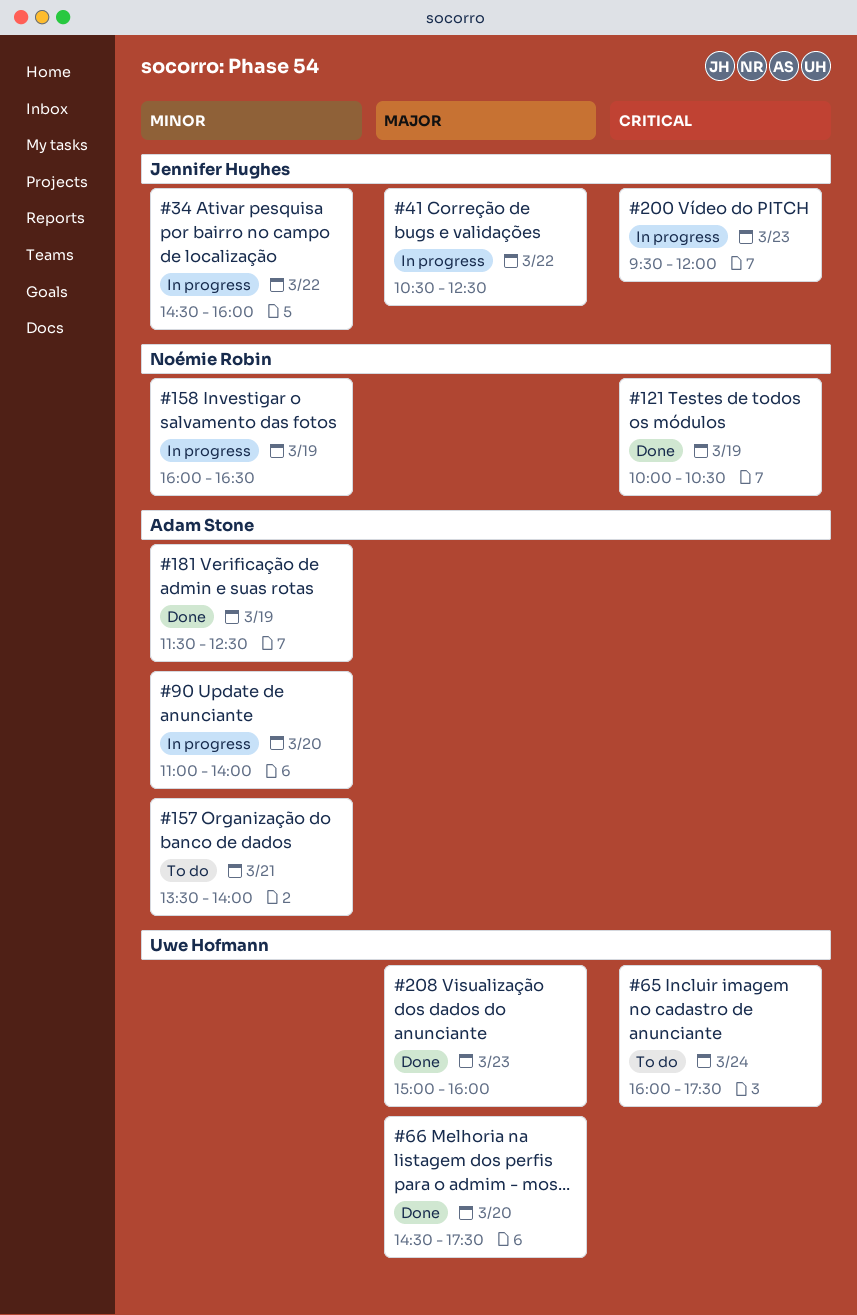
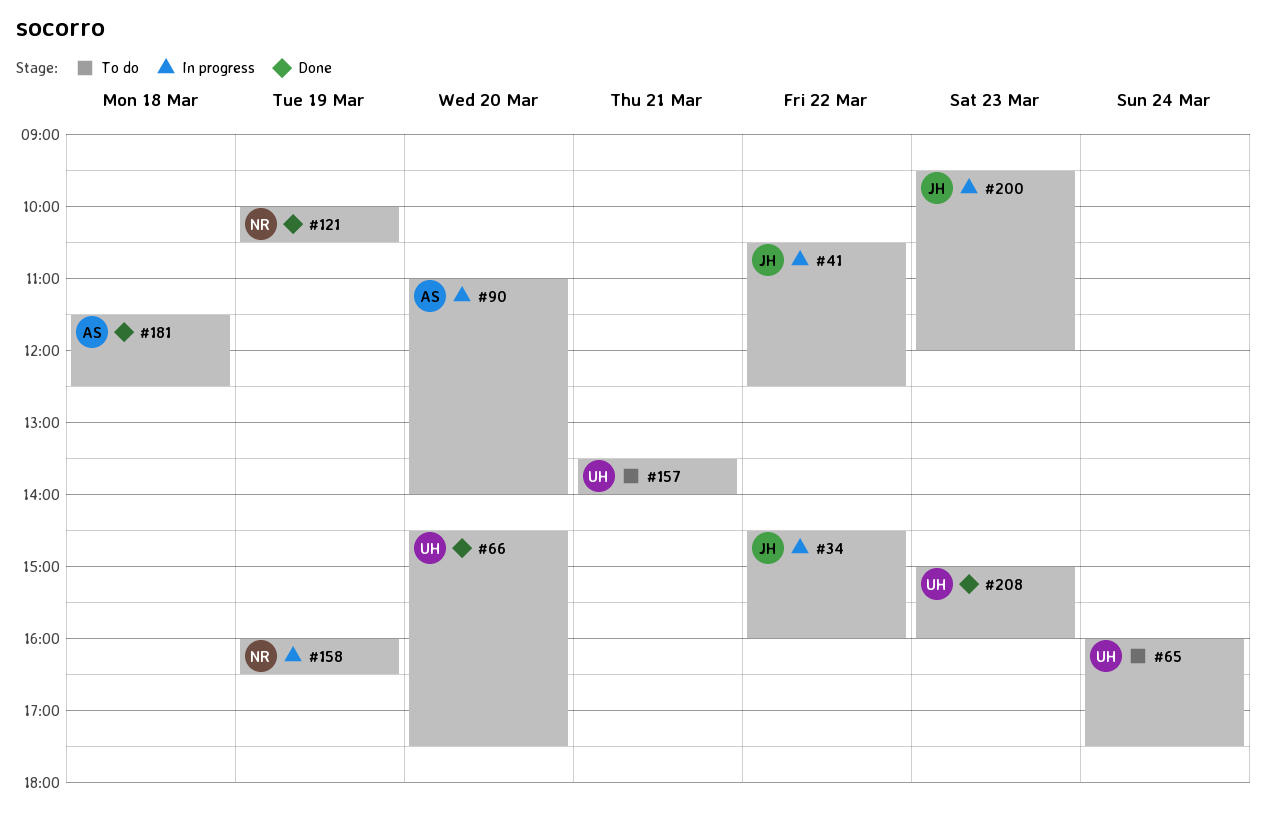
#157, owner: Adam Stone -> Uwe Hofmann
#181, day: Mar 19 -> Mar 18

